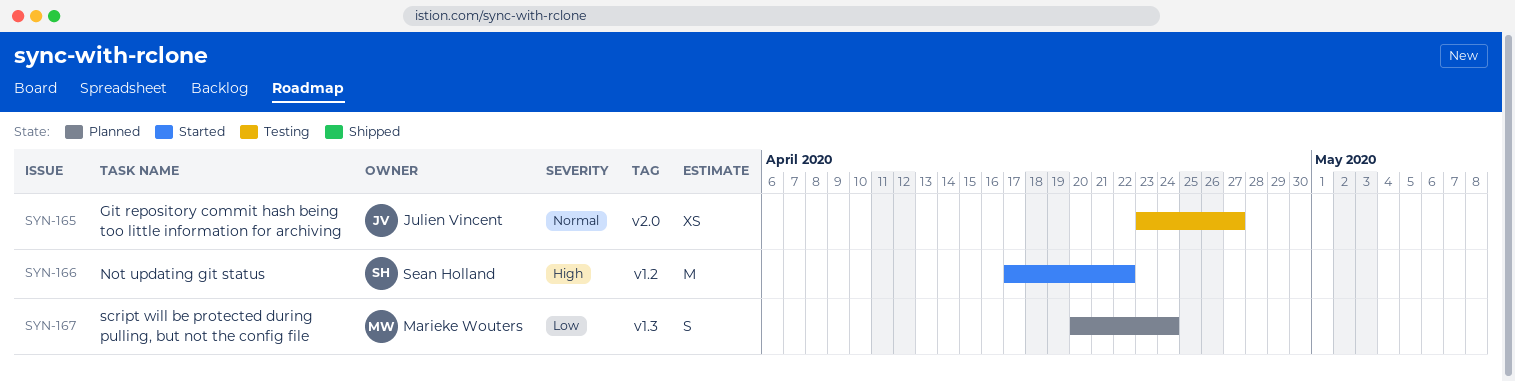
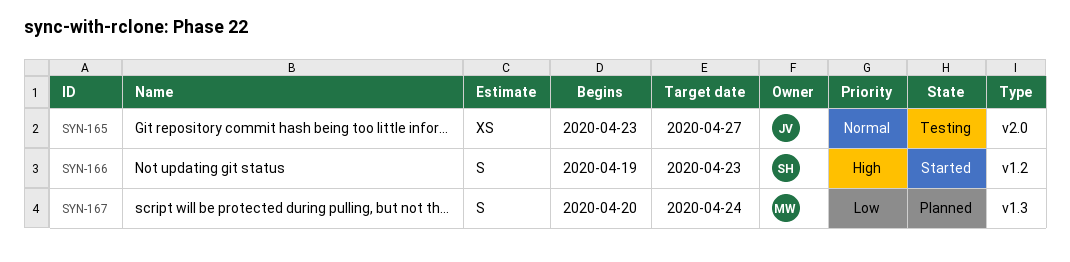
SYN-166, estimate: M -> S
SYN-166, start: Apr 17 -> Apr 19
SYN-166, due: Apr 22 -> Apr 23

